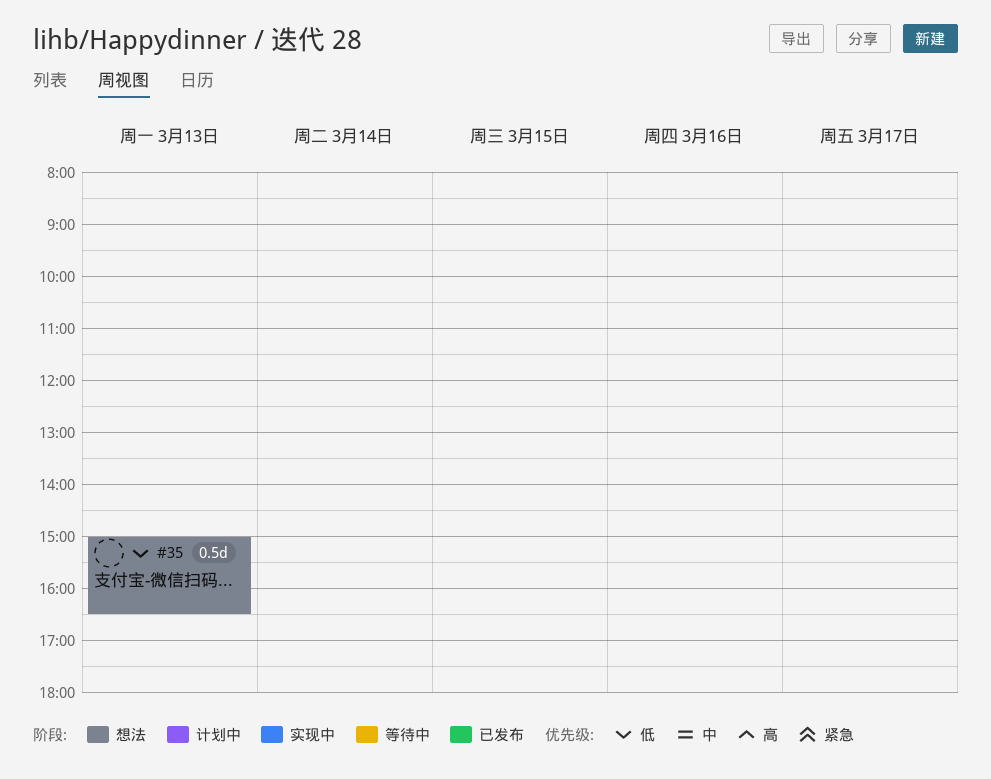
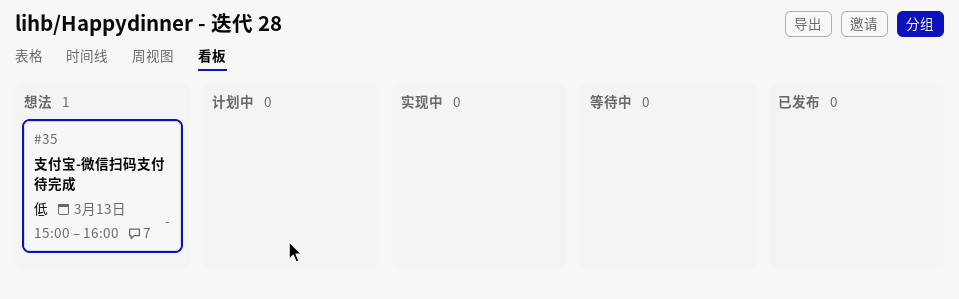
#35, ends: 16:30 -> 16:00

